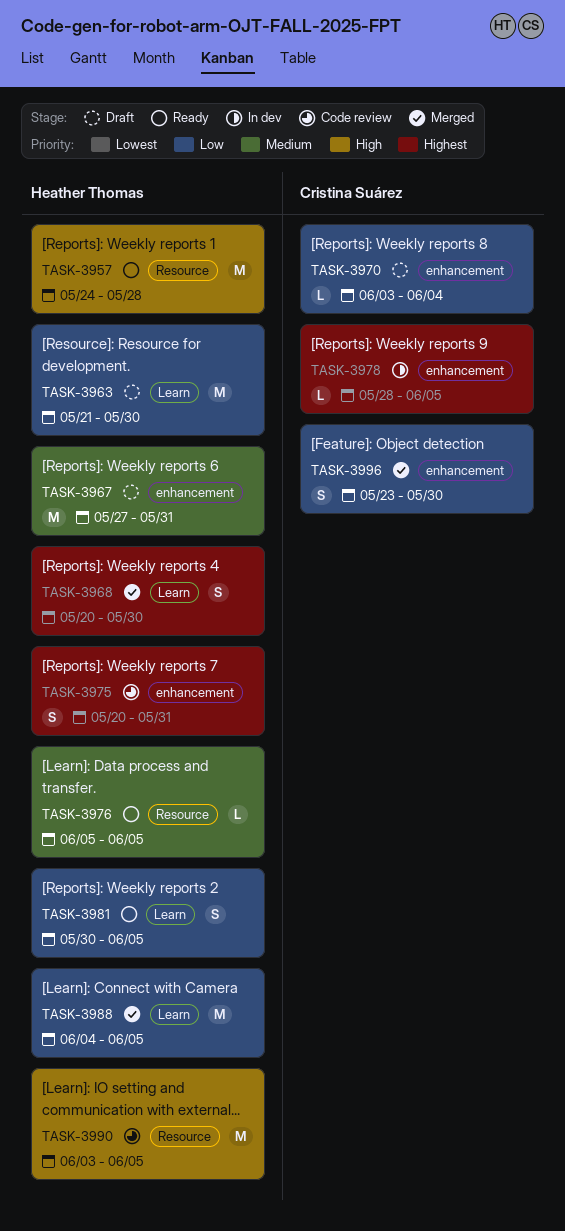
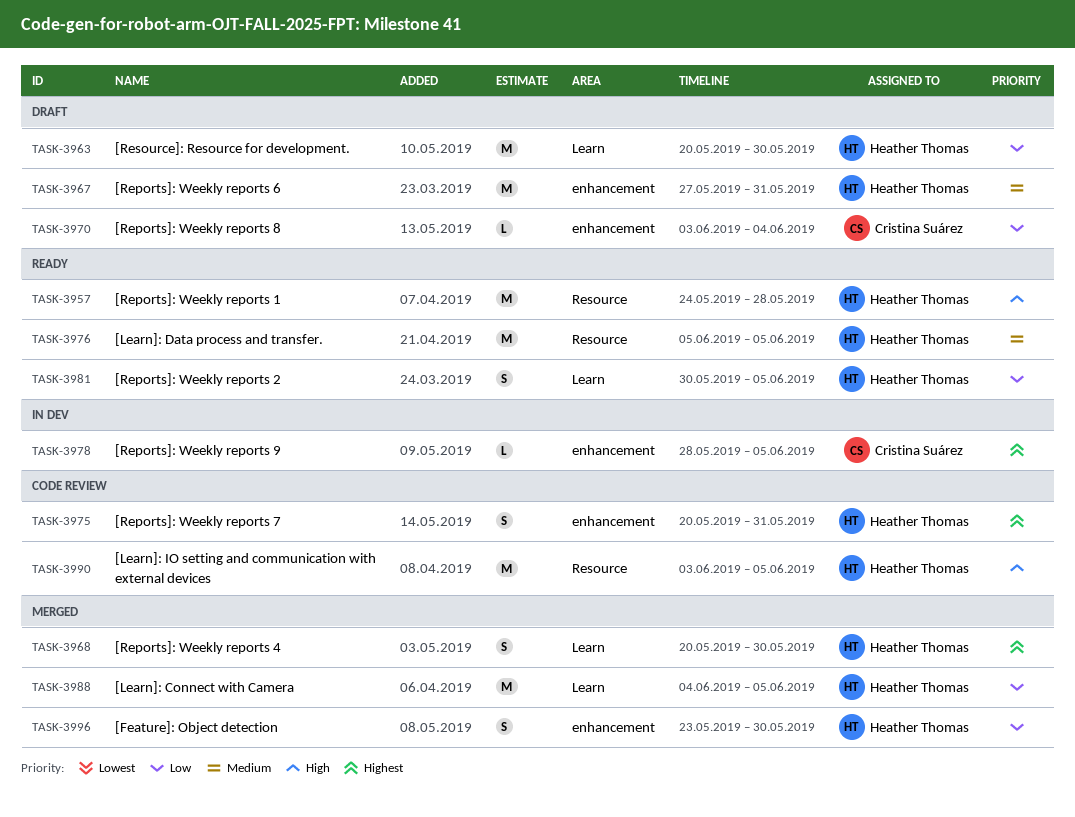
TASK-3963, start: May 21 -> May 20
TASK-3976, estimate: L -> M
TASK-3996, owner: Cristina Suárez -> Heather Thomas

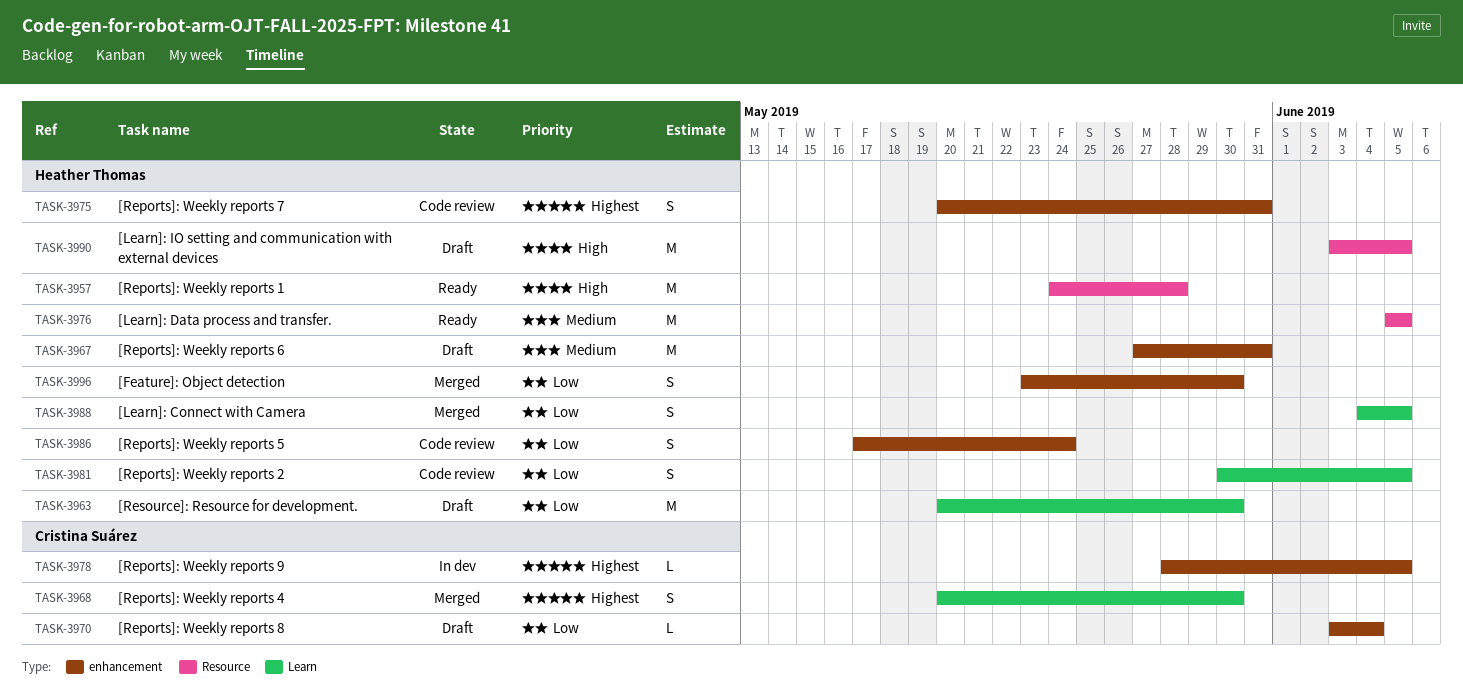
TASK-3968, owner: Heather Thomas -> Cristina Suárez
TASK-3981, status: Ready -> Code review
TASK-3986: none -> present
TASK-3988, estimate: M -> S
TASK-3990, status: Code review -> Draft

